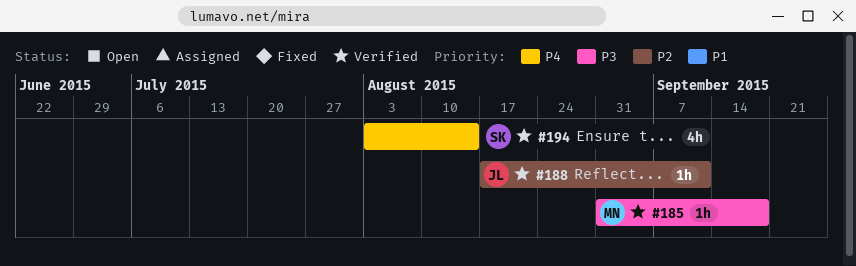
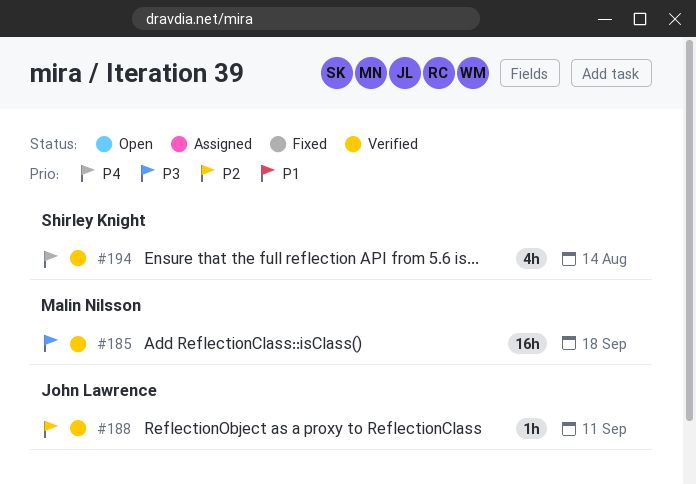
#185, estimate: 1h -> 16h

